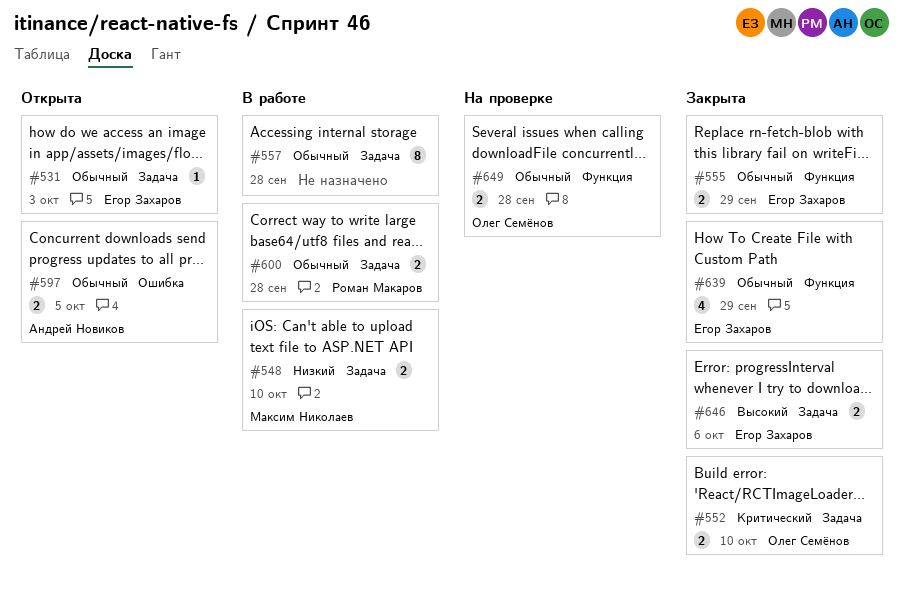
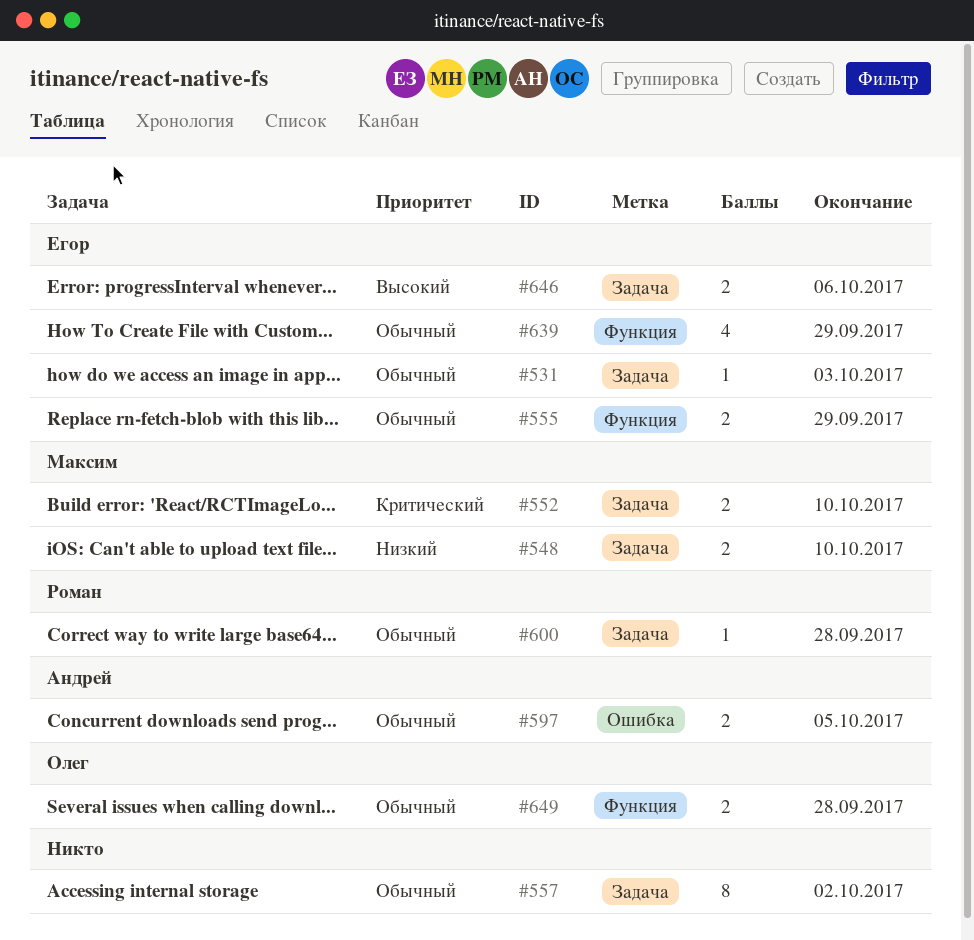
#552, owner: Олег Семёнов -> Максим Николаев
#557, due: Sep 28 -> Oct 2
#600, estimate: 2 -> 1

